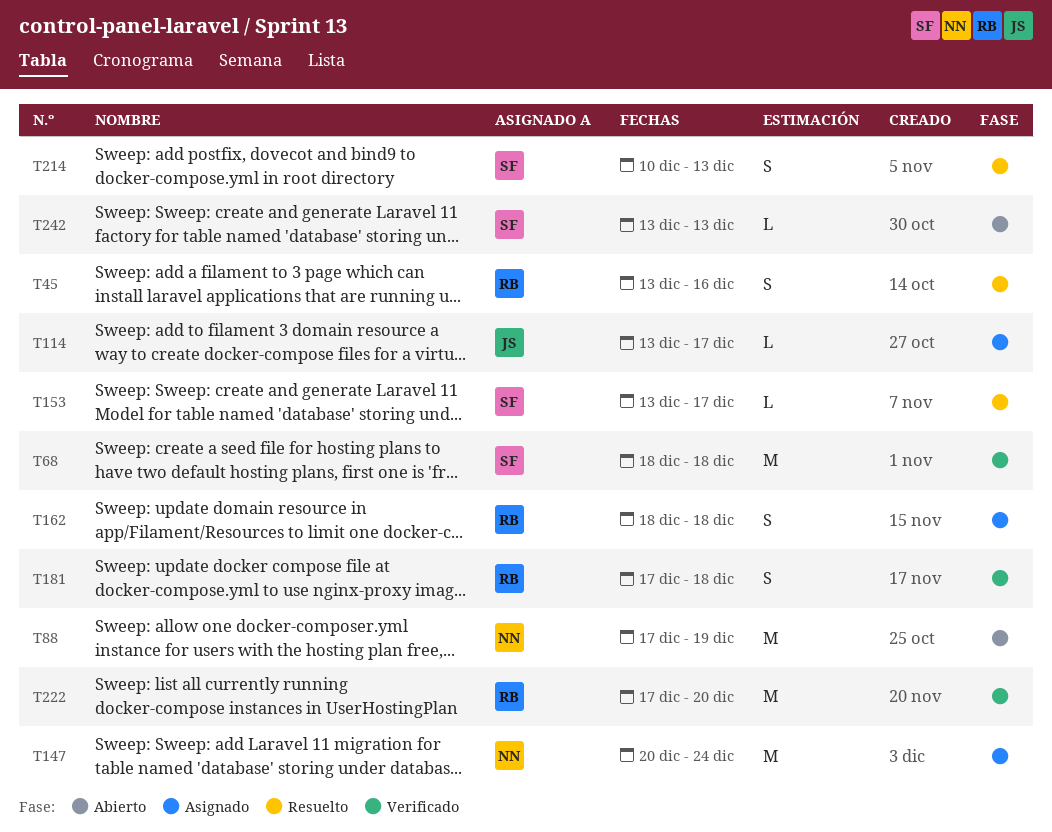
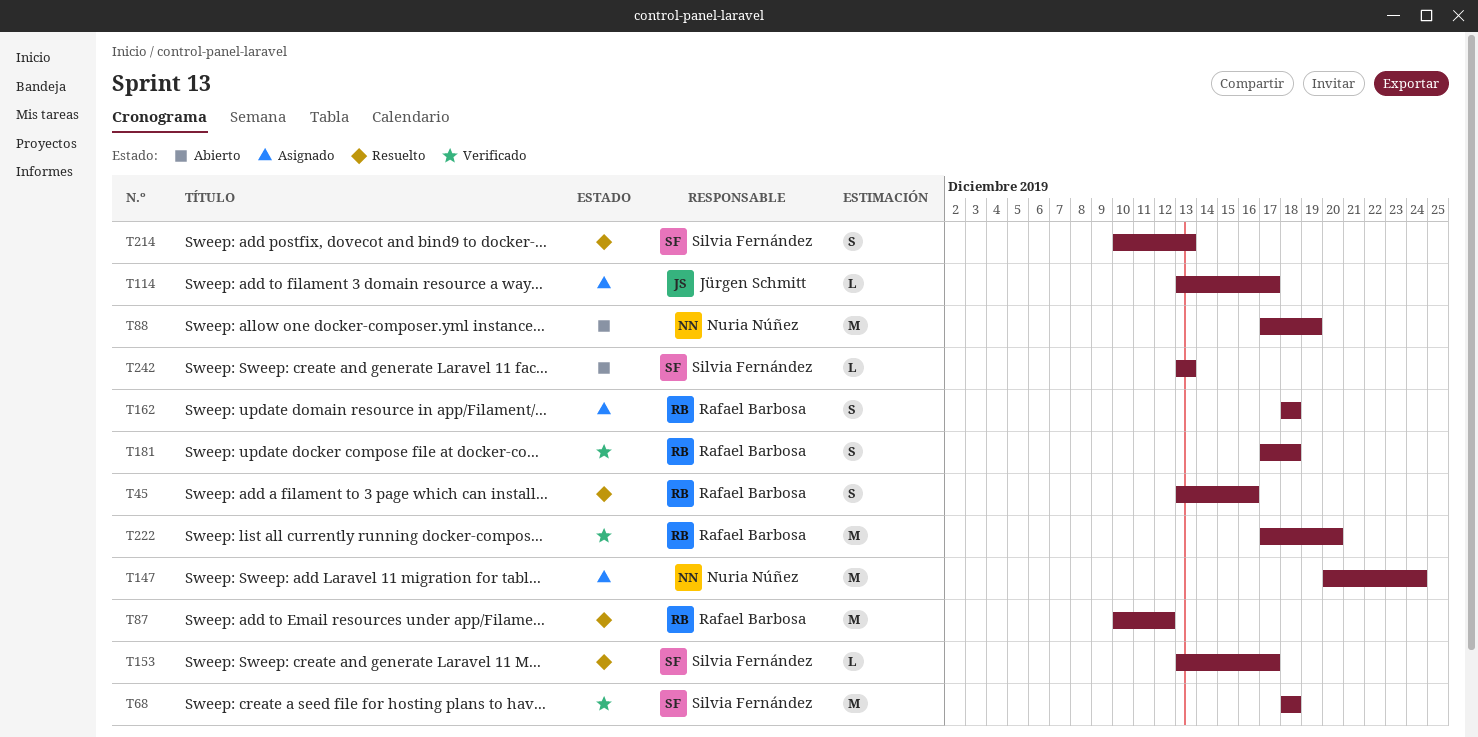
T87: none -> present

